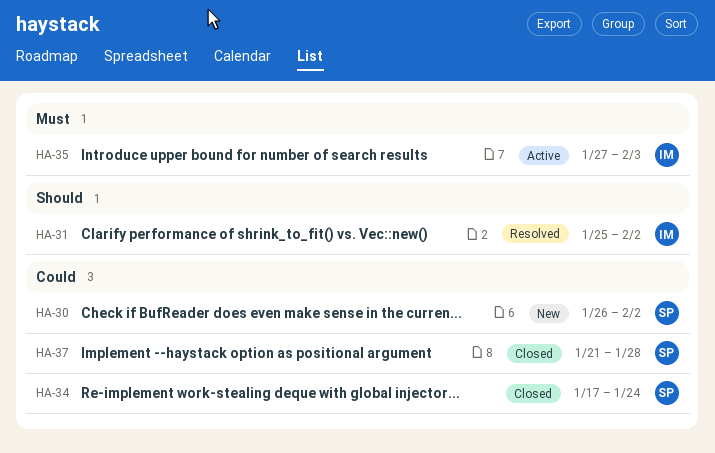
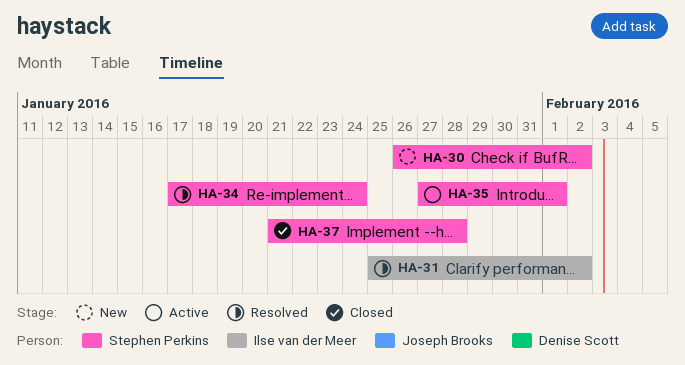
HA-34, status: Closed -> Resolved
HA-35, owner: Ilse van der Meer -> Stephen Perkins
HA-35, due: Feb 3 -> Feb 1

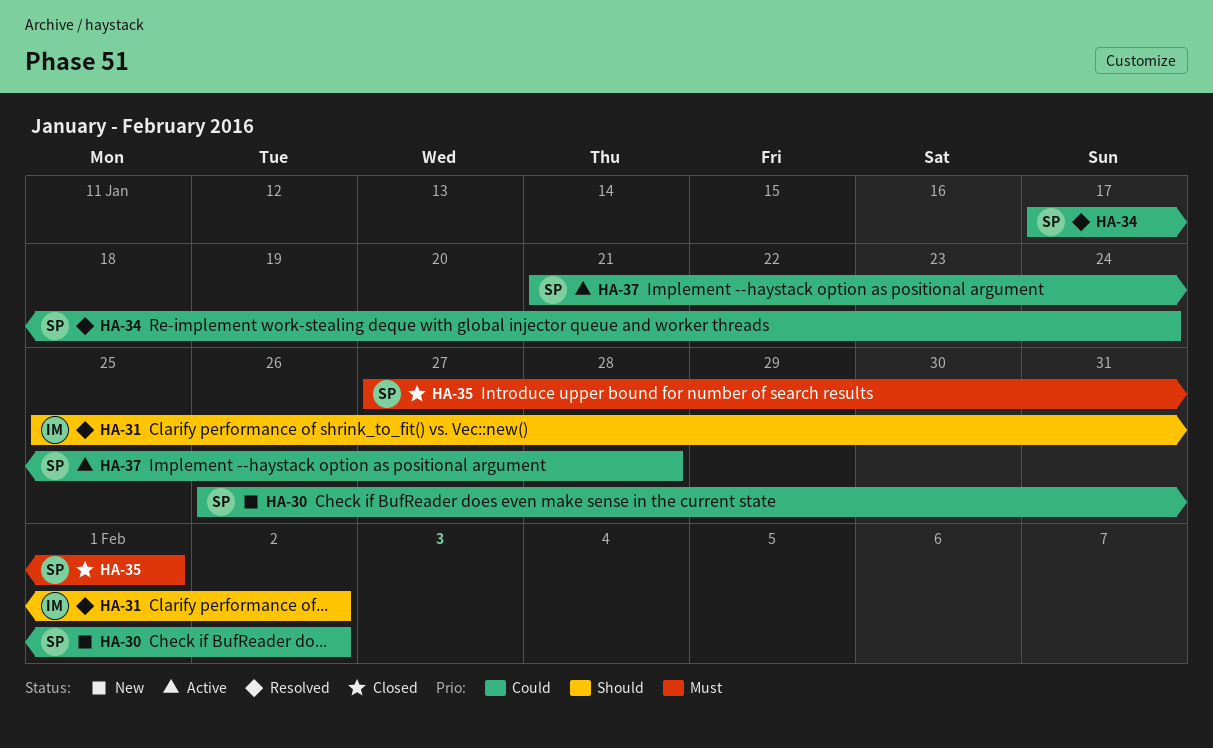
HA-35, status: Active -> Closed
HA-37, status: Closed -> Active

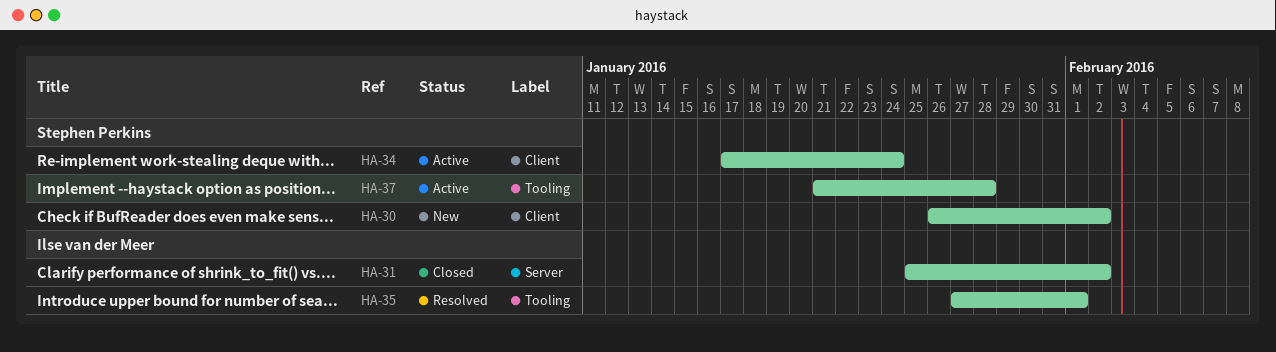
HA-31, status: Resolved -> Closed
HA-34, status: Resolved -> Active
HA-35, status: Closed -> Resolved
HA-35, owner: Stephen Perkins -> Ilse van der Meer

